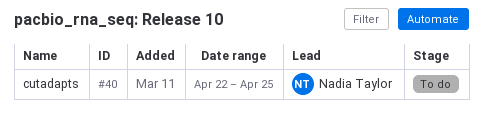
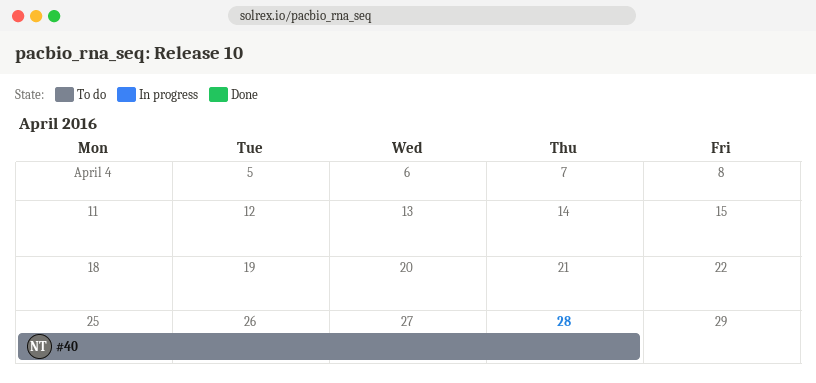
#40, start: Apr 22 -> Apr 25
#40, due: Apr 25 -> Apr 28

